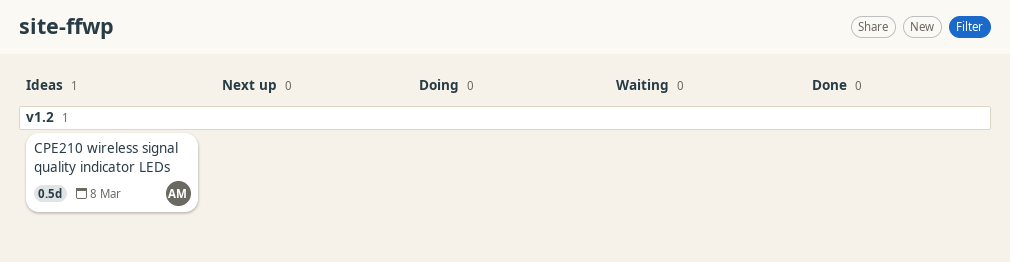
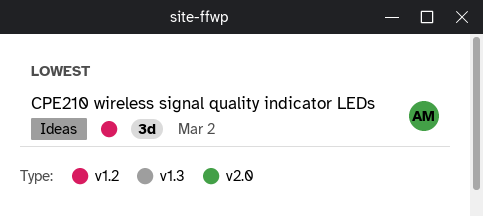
CPE210 wireless signal quality indicator LEDs, estimate: 0.5d -> 3d
CPE210 wireless signal quality indicator LEDs, due: Mar 8 -> Mar 2

